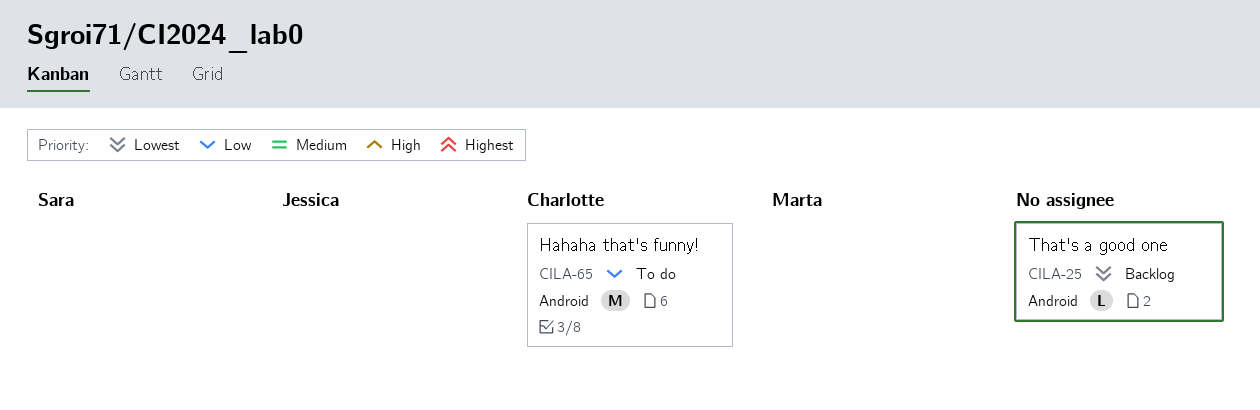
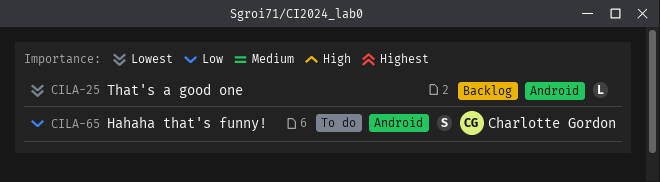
CILA-65, estimate: M -> S

